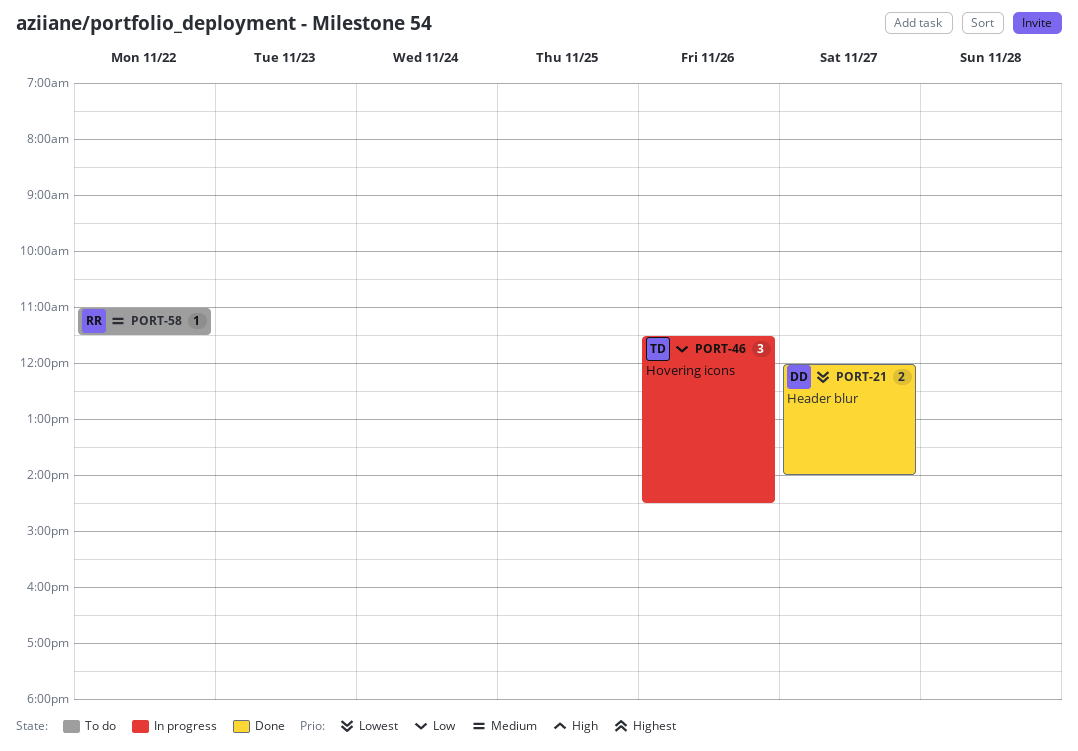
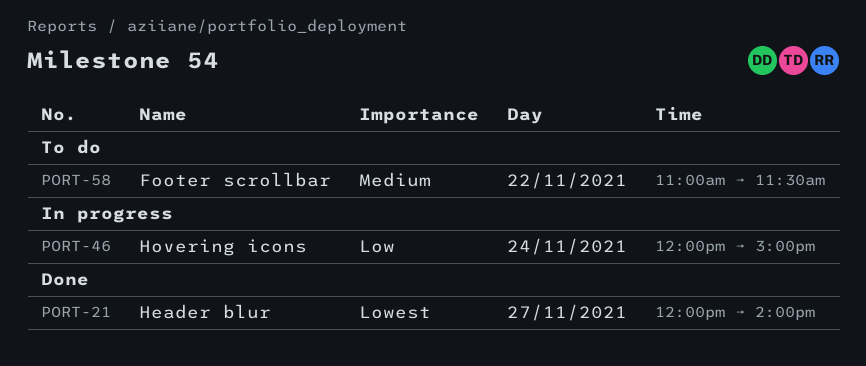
PORT-46, day: Nov 26 -> Nov 24
PORT-46, begins: 11:30 -> 12:00
PORT-46, ends: 14:30 -> 15:00

